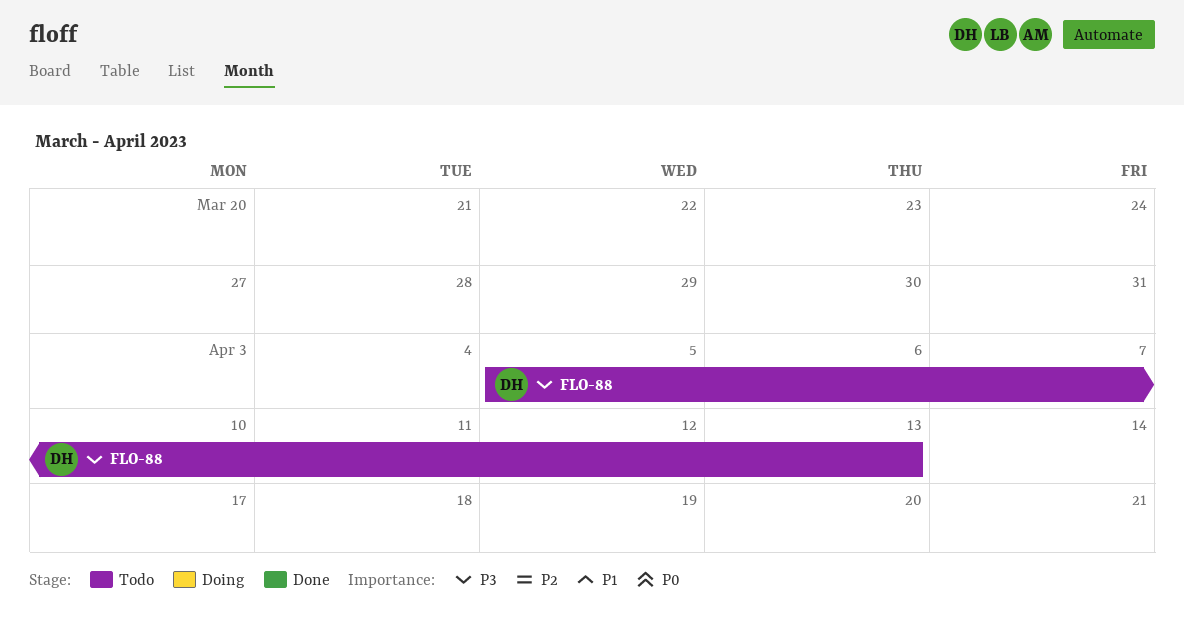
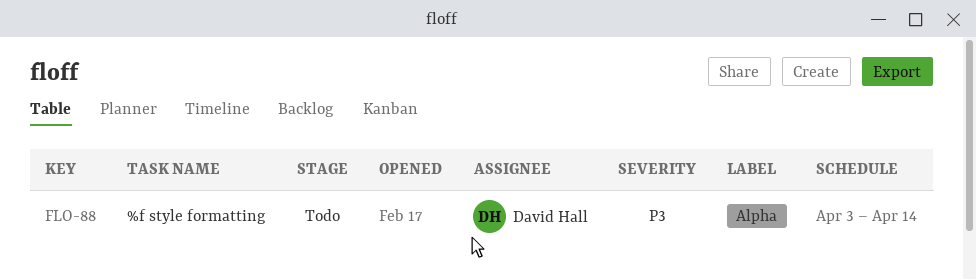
FLO-88, start: Apr 5 -> Apr 3
FLO-88, due: Apr 13 -> Apr 14

